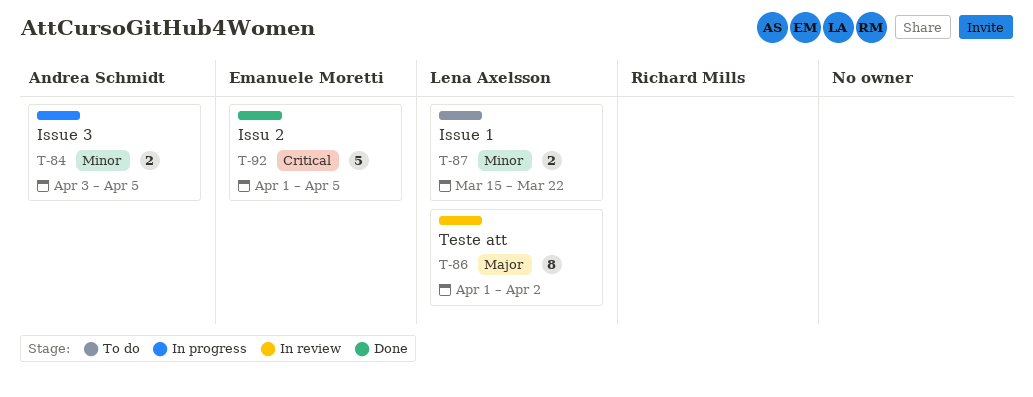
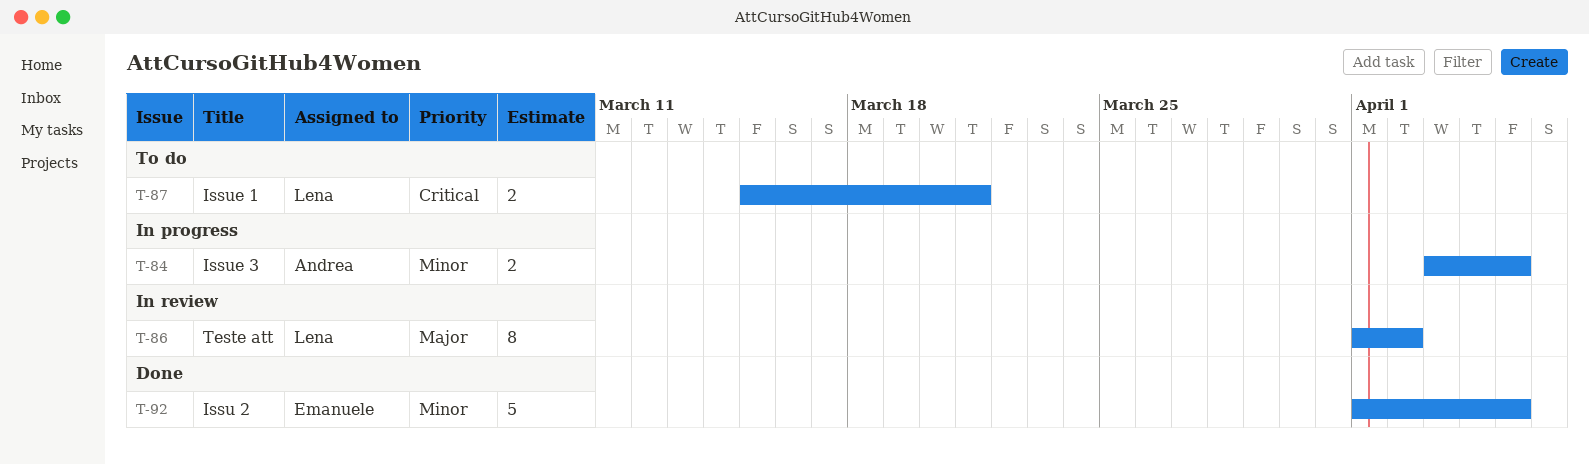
T-87, priority: Minor -> Critical
T-87, due: Mar 22 -> Mar 21
T-92, priority: Critical -> Minor

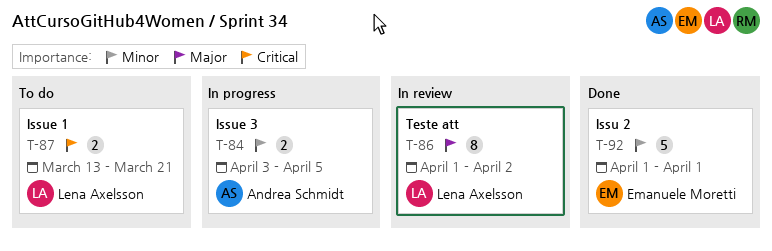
T-87, start: Mar 15 -> Mar 13
T-92, due: Apr 5 -> Apr 1

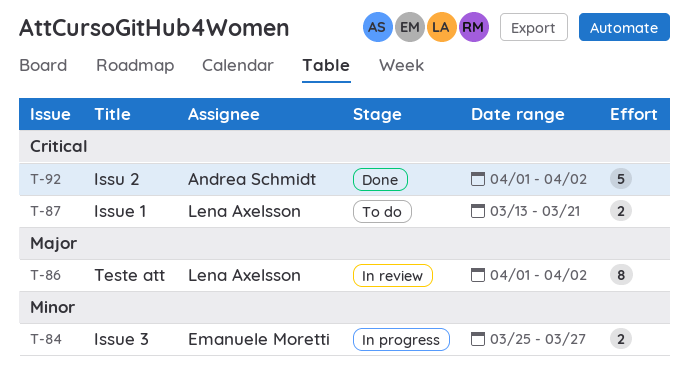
T-84, owner: Andrea Schmidt -> Emanuele Moretti
T-84, start: Apr 3 -> Mar 25
T-84, due: Apr 5 -> Mar 27
T-92, owner: Emanuele Moretti -> Andrea Schmidt
T-92, priority: Minor -> Critical
T-92, due: Apr 1 -> Apr 2

